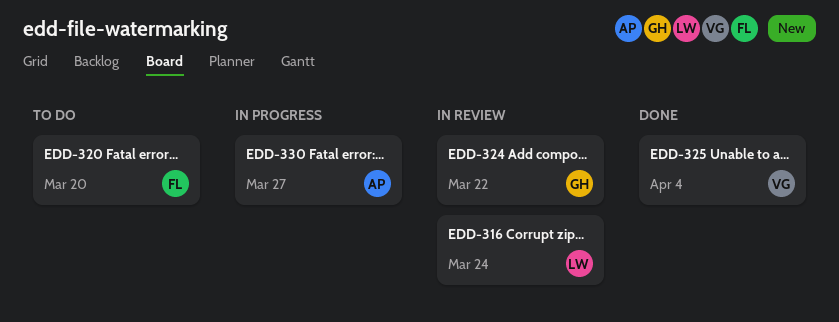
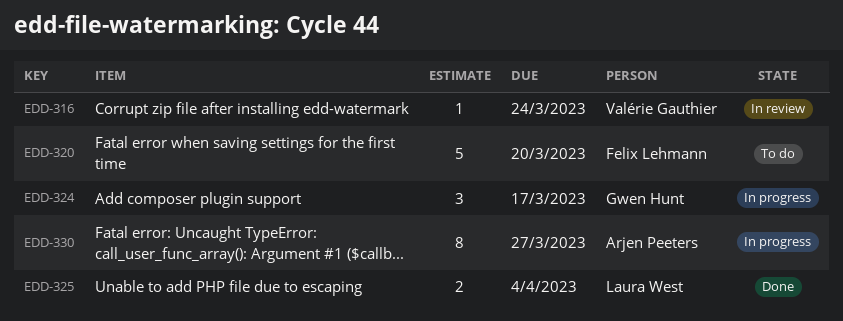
EDD-316, owner: Laura West -> Valérie Gauthier
EDD-324, status: In review -> In progress
EDD-324, due: Mar 22 -> Mar 17
EDD-325, owner: Valérie Gauthier -> Laura West

